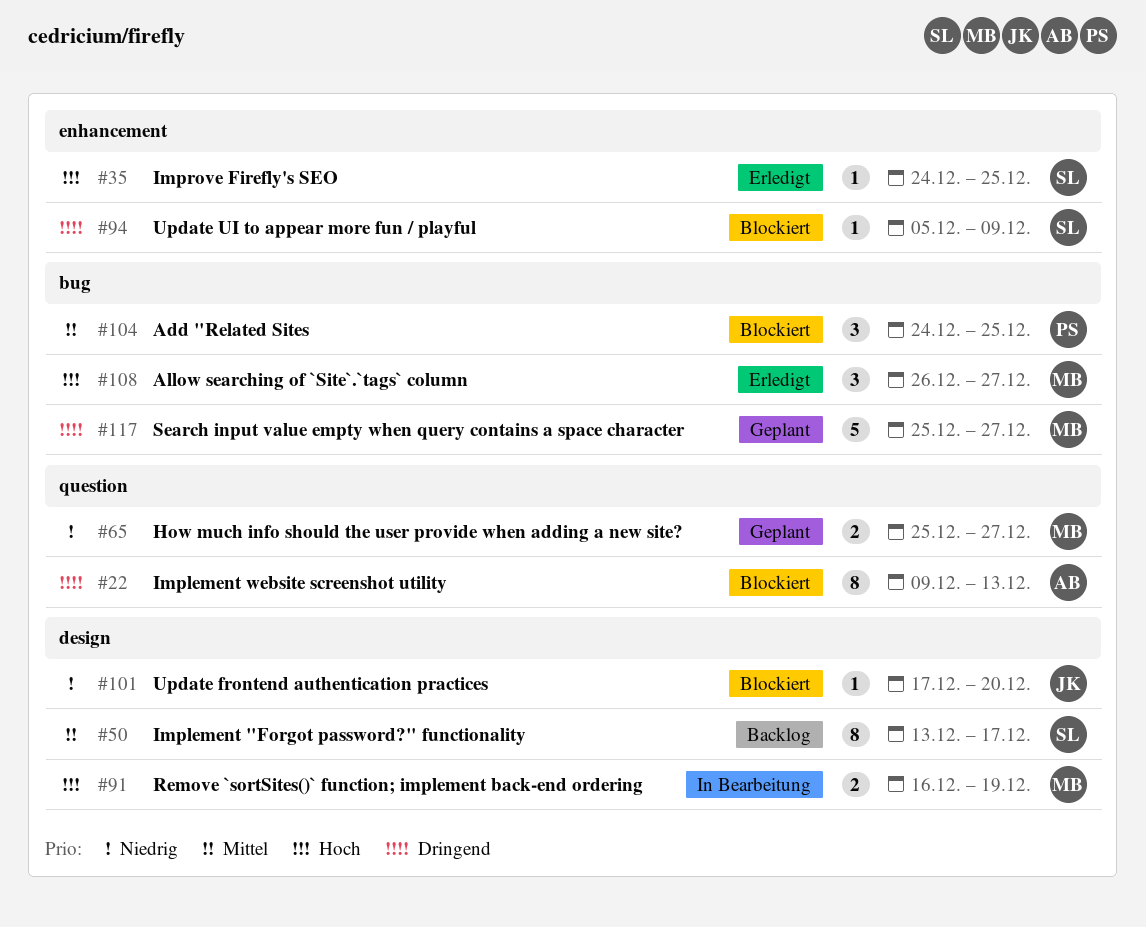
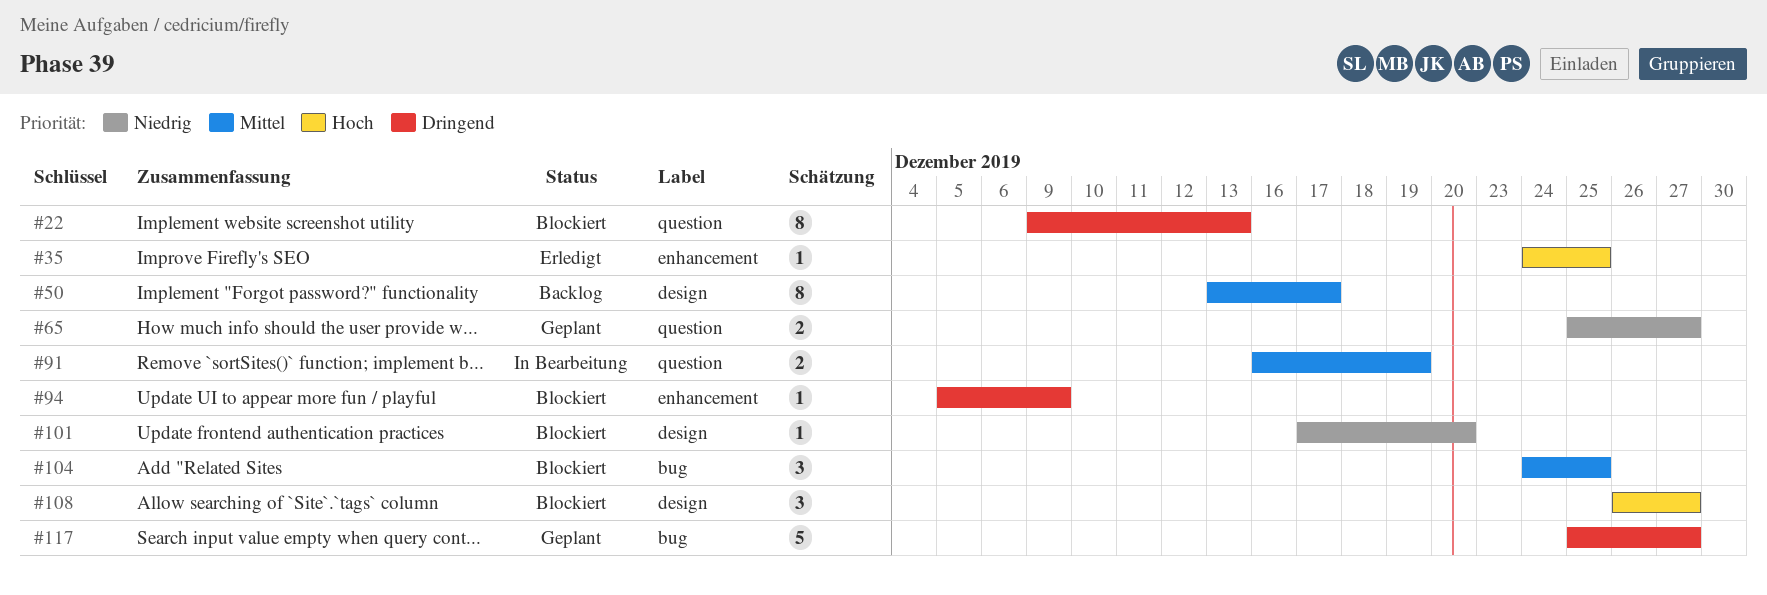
#91, priority: Hoch -> Mittel
#91, label: design -> question
#108, status: Erledigt -> Blockiert
#108, label: bug -> design

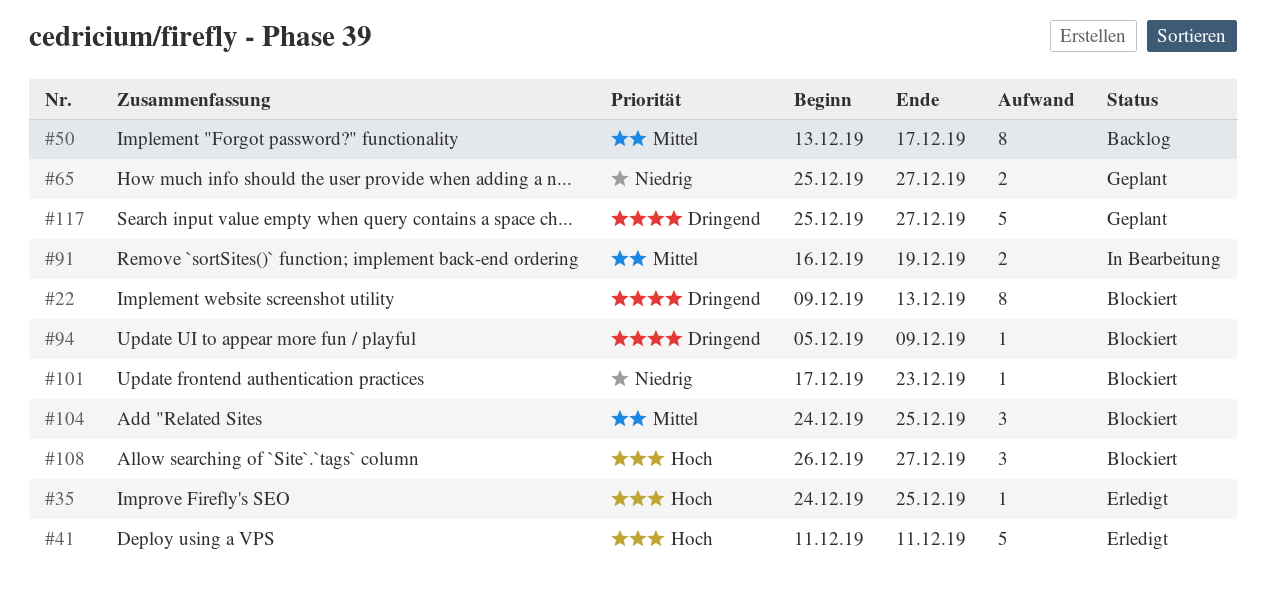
#41: none -> present
#101, due: Dec 20 -> Dec 23

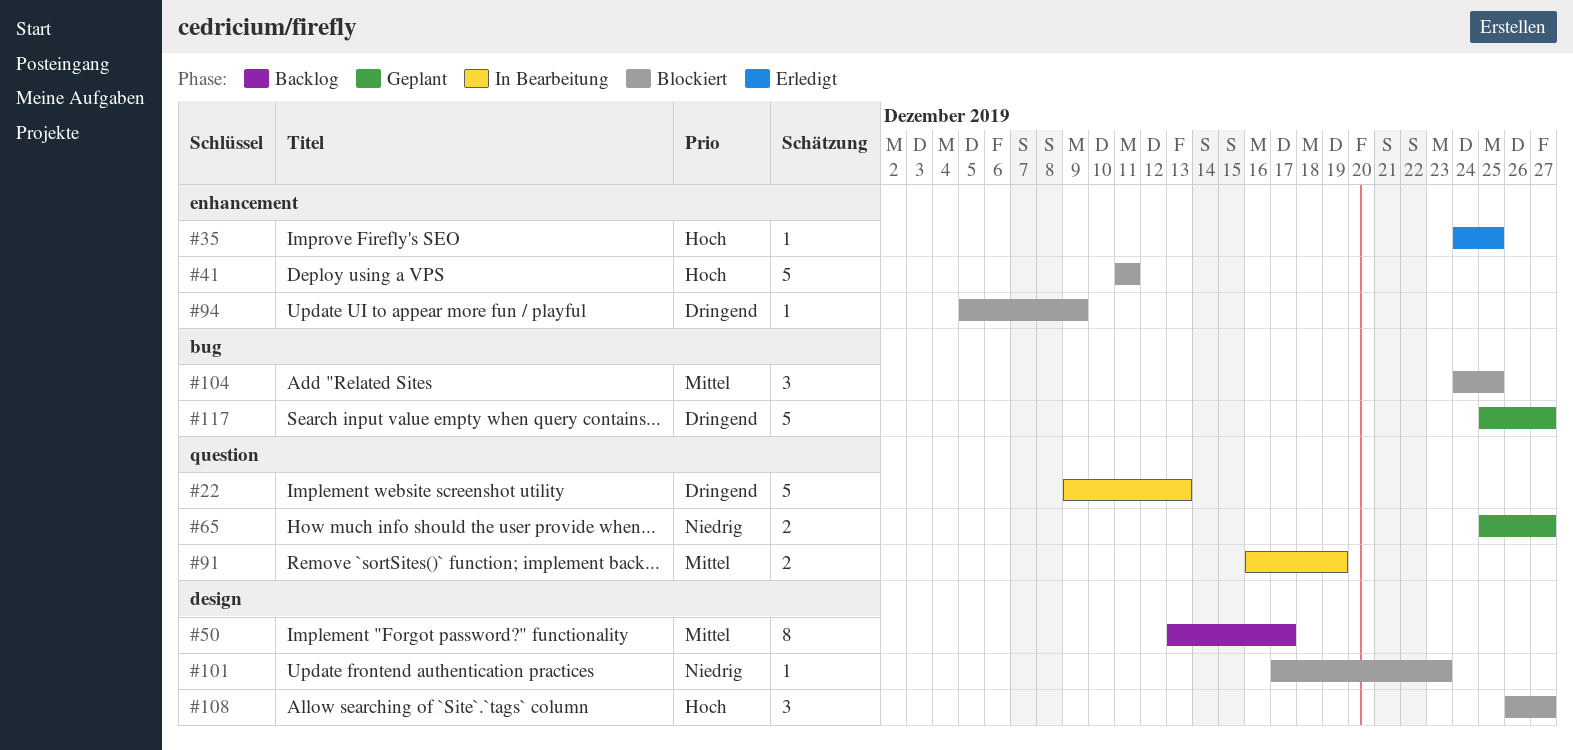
#22, status: Blockiert -> In Bearbeitung
#22, estimate: 8 -> 5
#41, status: Erledigt -> Blockiert

